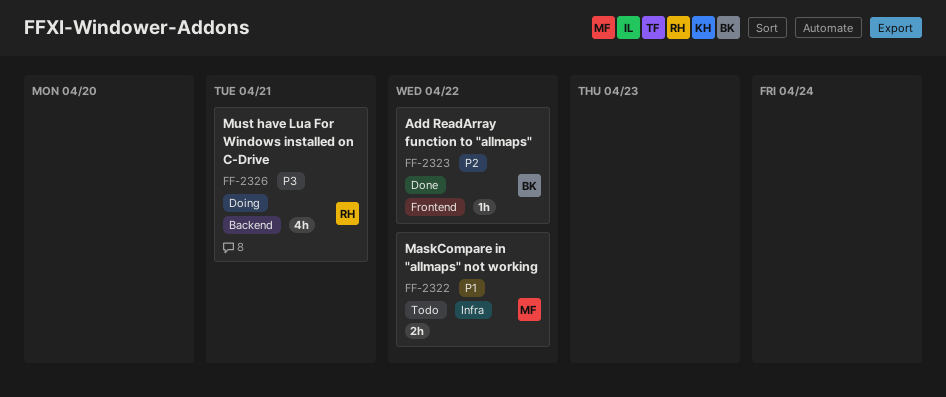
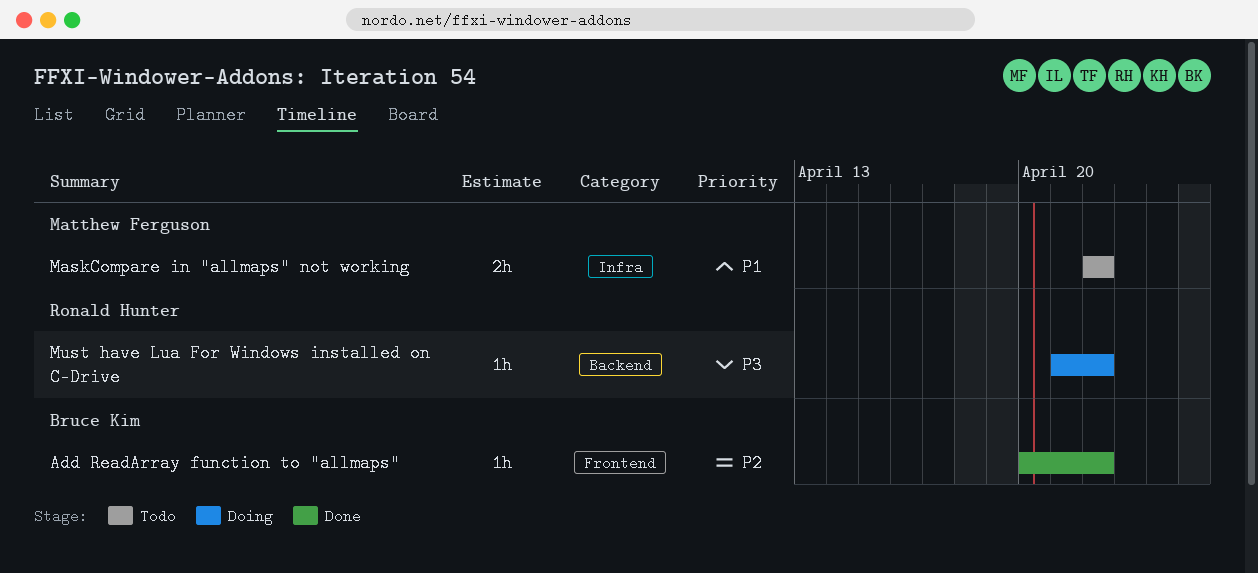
Must have Lua For Windows installed on C-Drive, estimate: 4h -> 1h
Must have Lua For Windows installed on C-Drive, due: Apr 21 -> Apr 22

